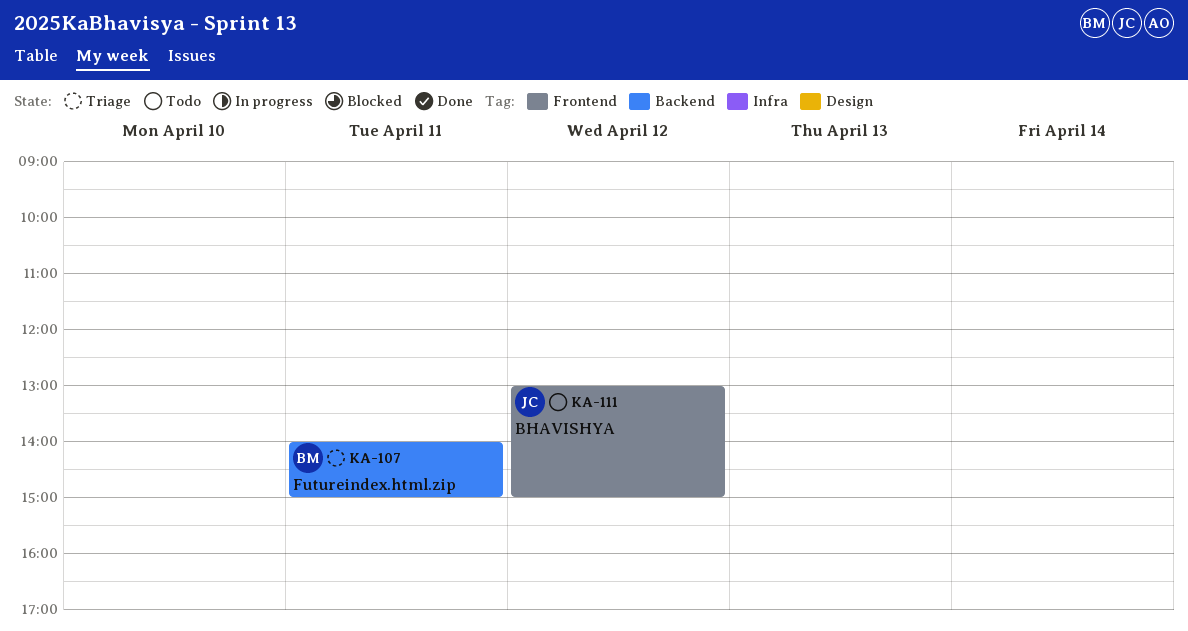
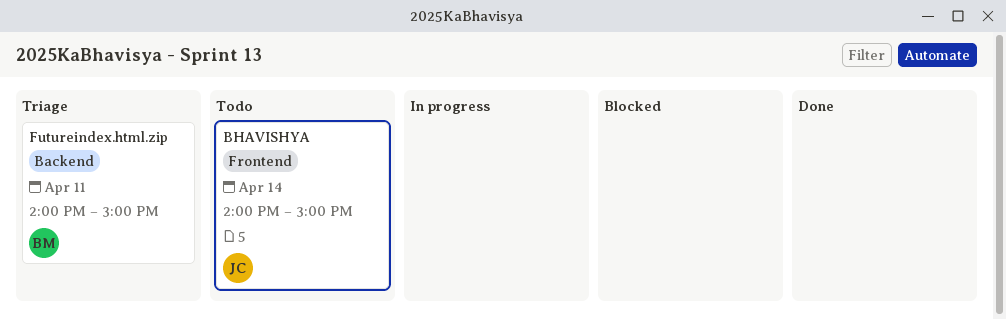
BHAVISHYA, day: Apr 12 -> Apr 14
BHAVISHYA, begins: 13:00 -> 14:00

